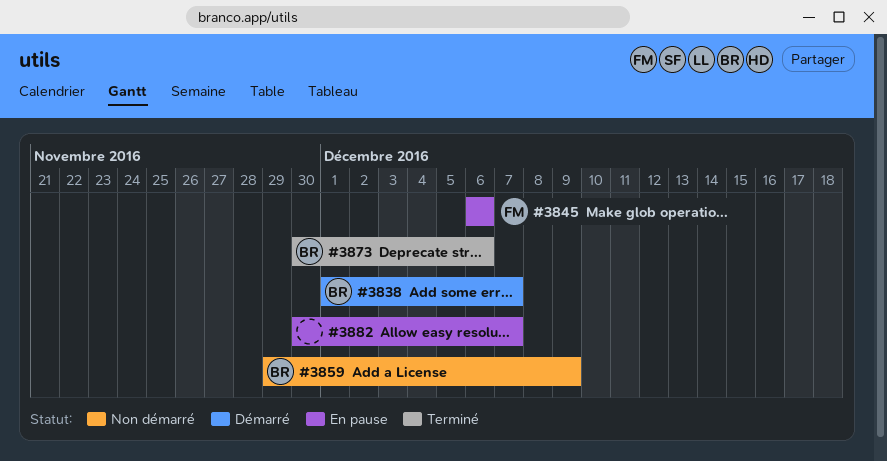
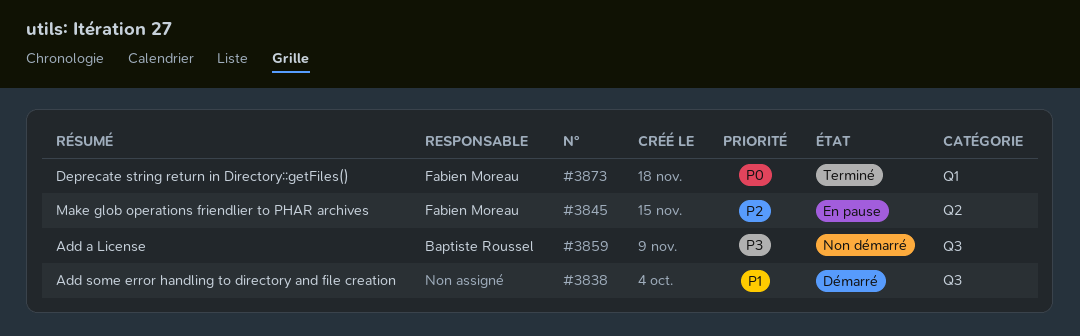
#3838, owner: Baptiste Roussel -> none
#3873, owner: Baptiste Roussel -> Fabien Moreau
#3882: present -> none

